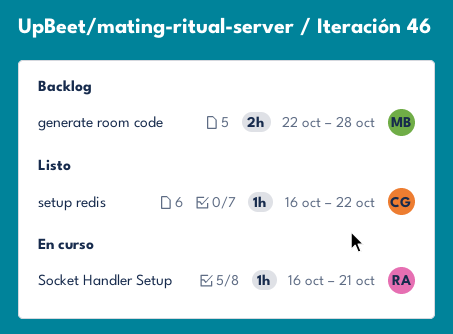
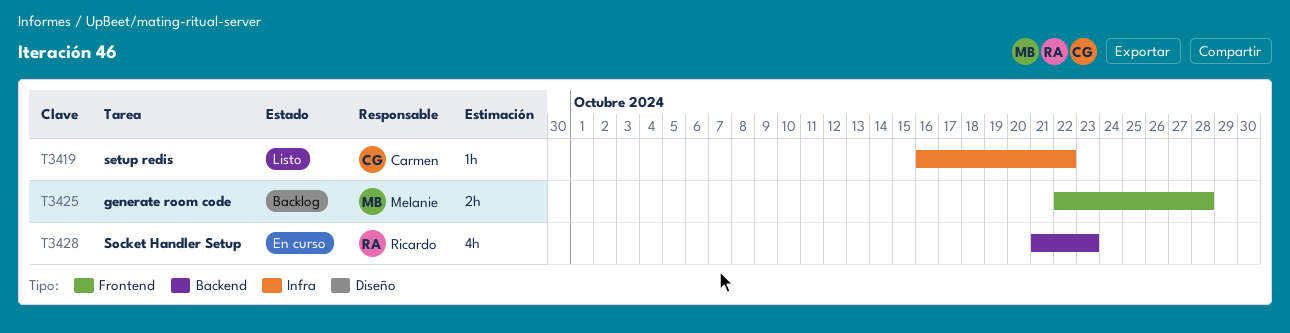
Socket Handler Setup, estimate: 1h -> 4h
Socket Handler Setup, start: Oct 16 -> Oct 21
Socket Handler Setup, due: Oct 21 -> Oct 23

